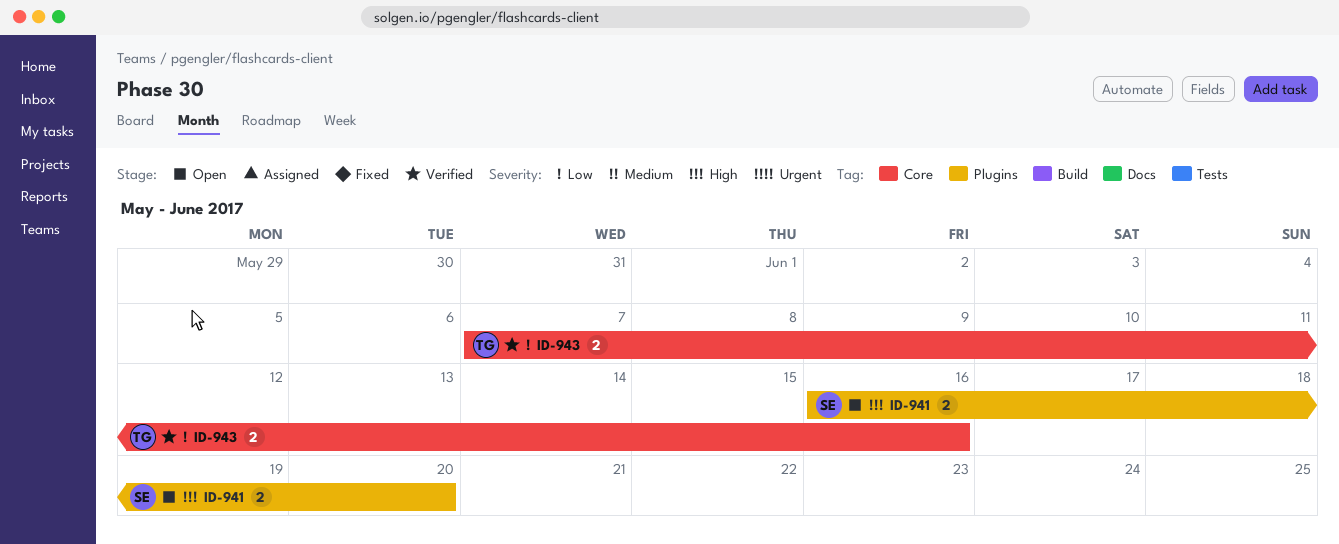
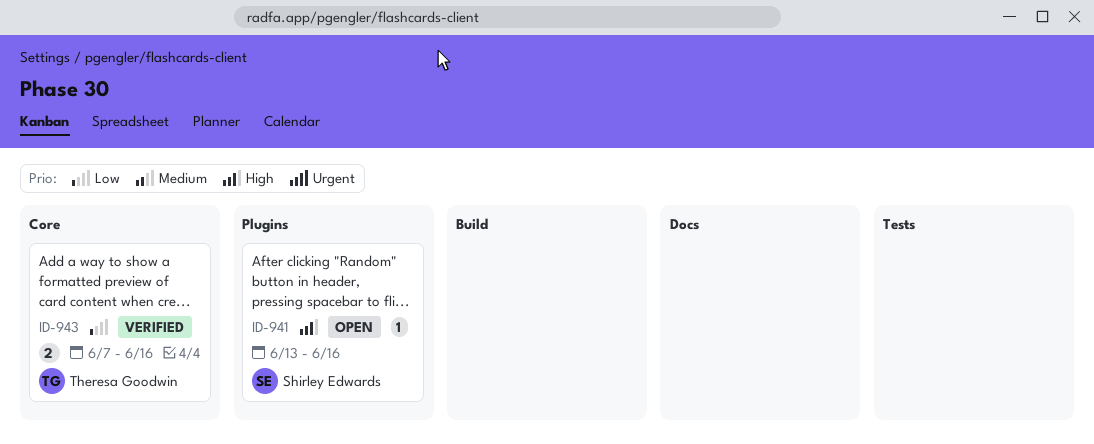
ID-941, estimate: 2 -> 1
ID-941, start: Jun 16 -> Jun 13
ID-941, due: Jun 20 -> Jun 16

